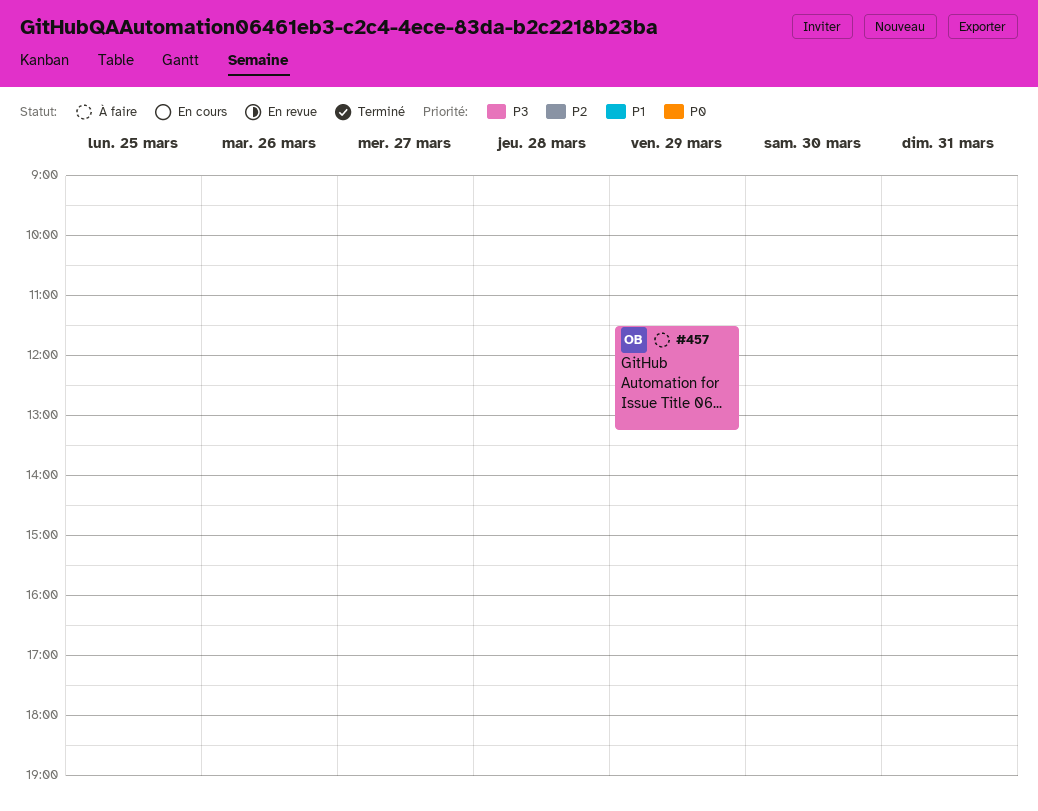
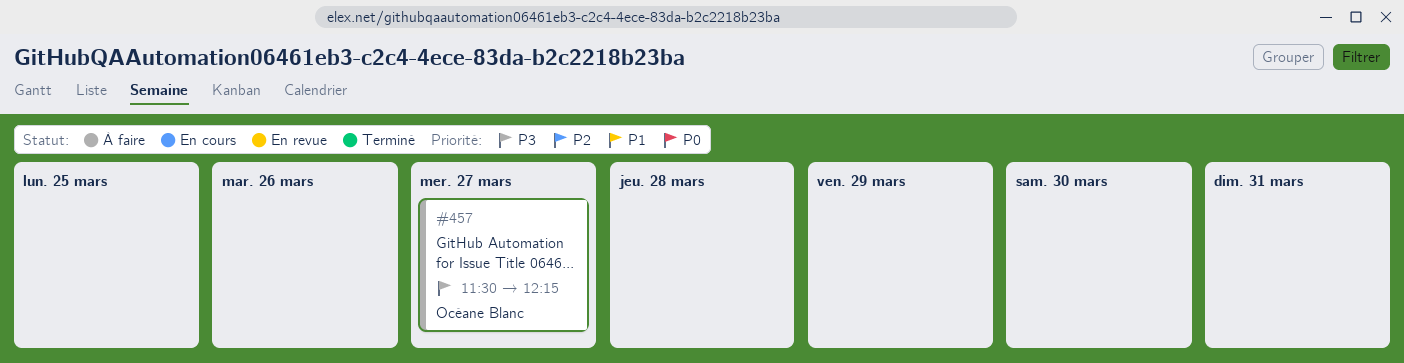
#457, day: Mar 29 -> Mar 27
#457, ends: 13:15 -> 12:15

